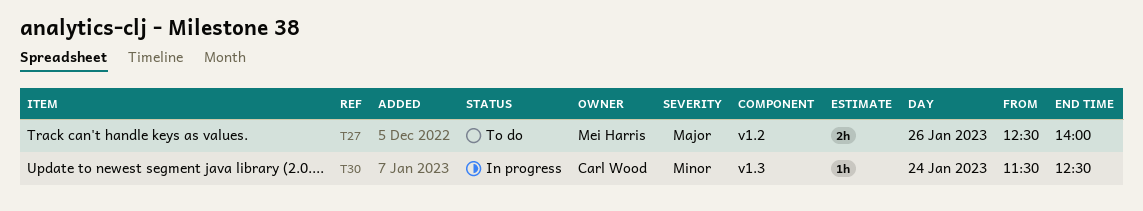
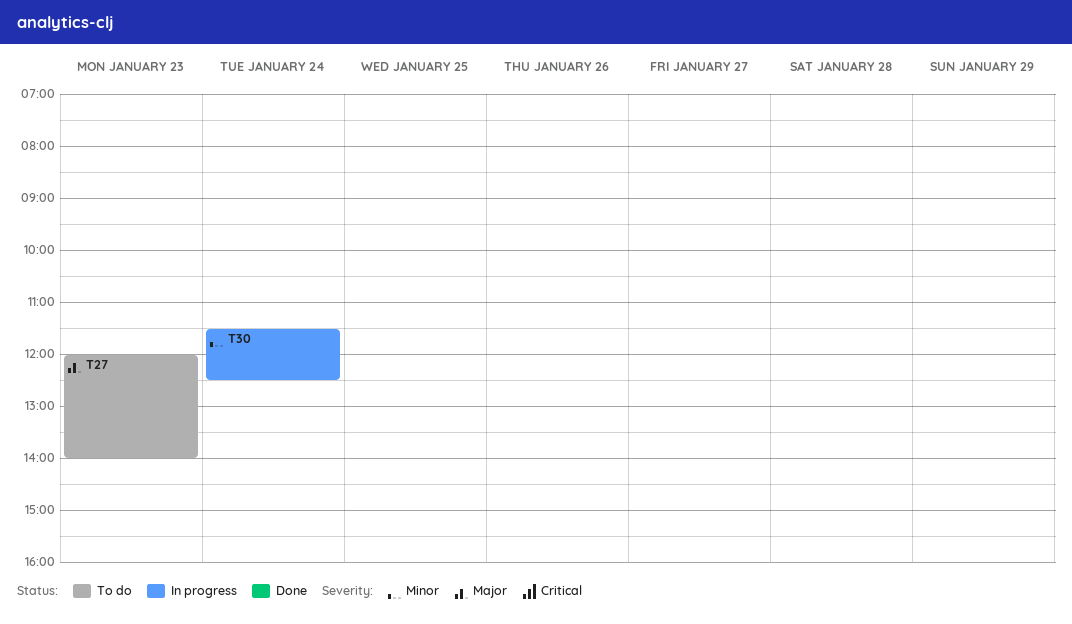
T27, day: Jan 26 -> Jan 23
T27, begins: 12:30 -> 12:00

